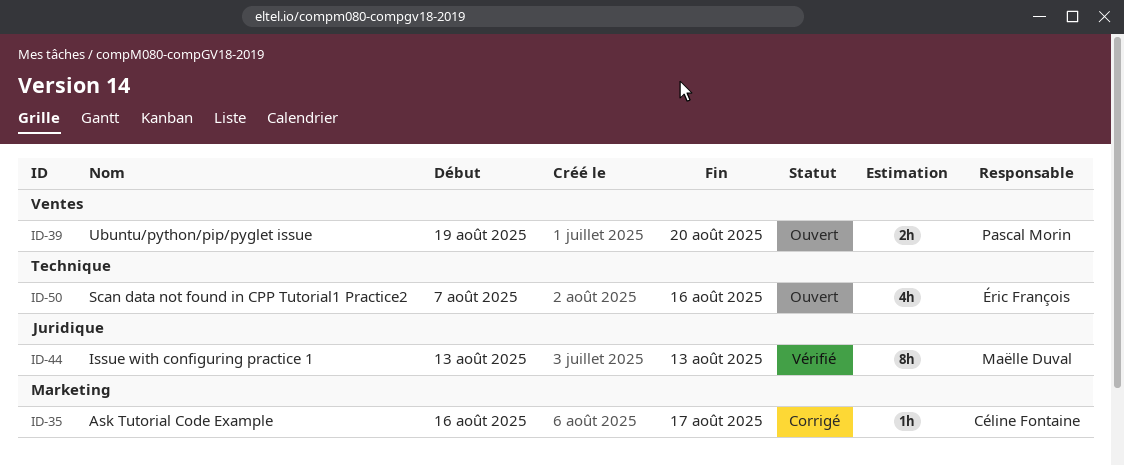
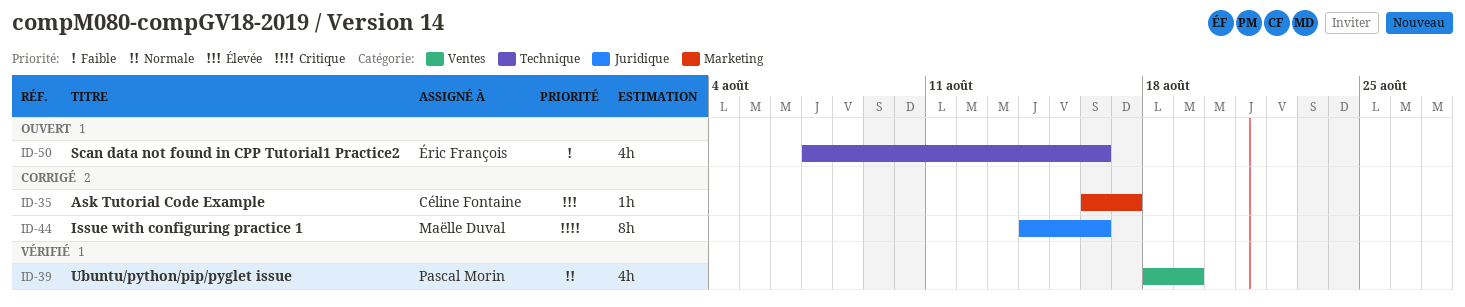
ID-39, status: Ouvert -> Vérifié
ID-39, estimate: 2h -> 4h
ID-39, start: Aug 19 -> Aug 18
ID-39, due: Aug 20 -> Aug 19
ID-44, status: Vérifié -> Corrigé
ID-44, start: Aug 13 -> Aug 14
ID-44, due: Aug 13 -> Aug 16

